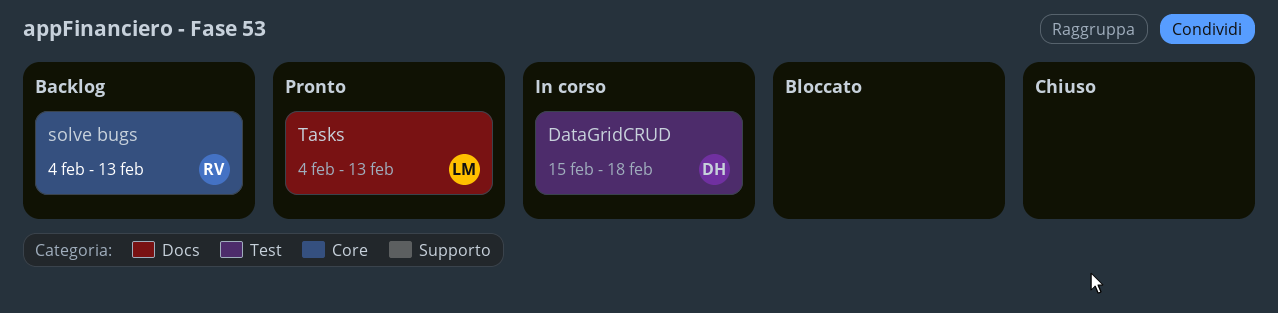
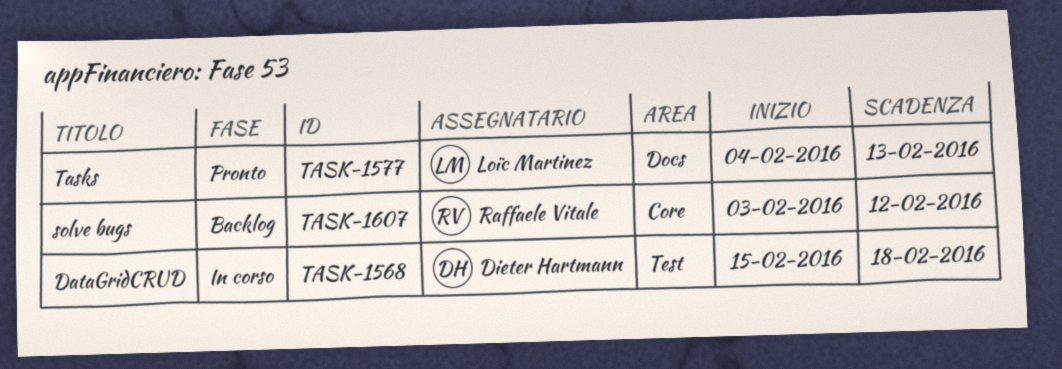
solve bugs, start: Feb 4 -> Feb 3
solve bugs, due: Feb 13 -> Feb 12

